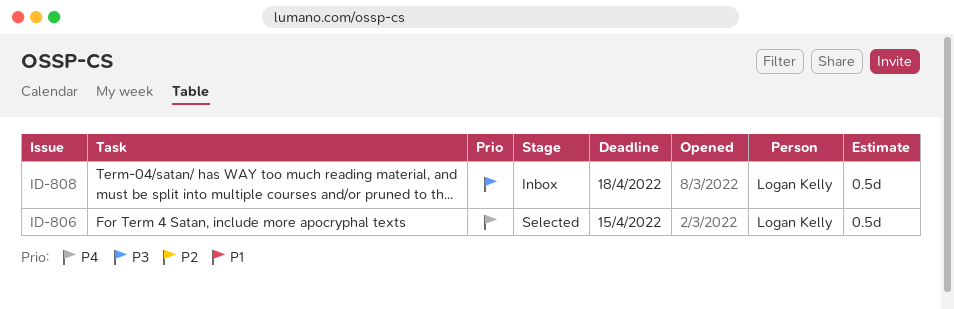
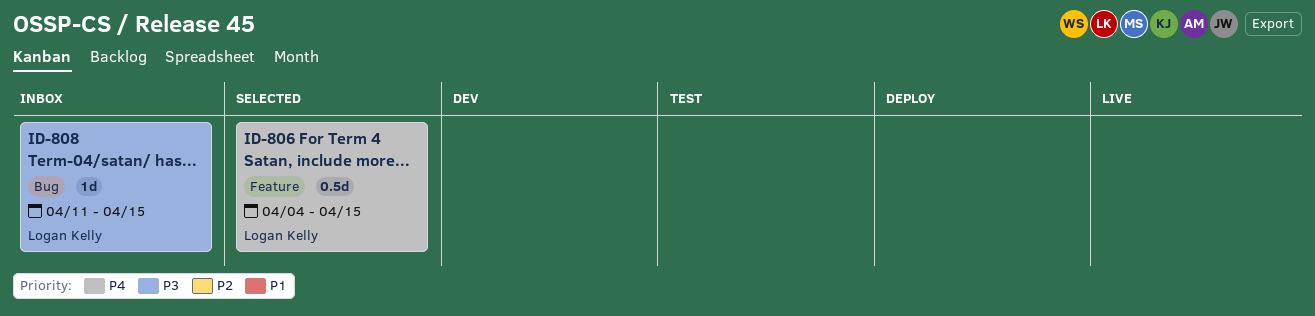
ID-808, estimate: 0.5d -> 1d
ID-808, due: Apr 18 -> Apr 15

